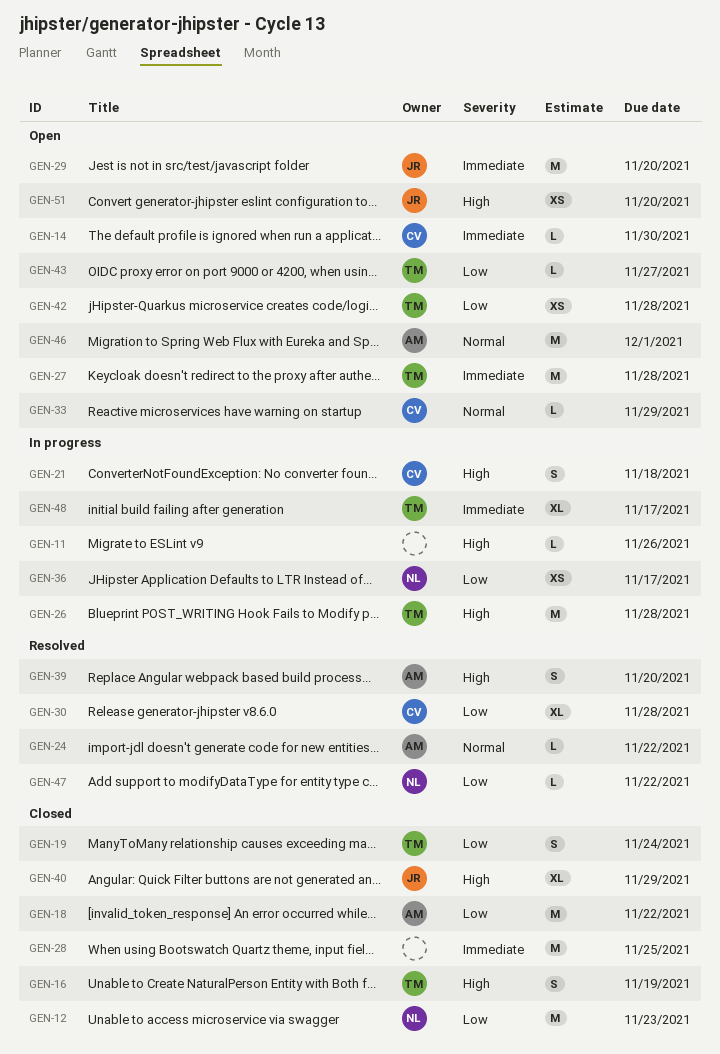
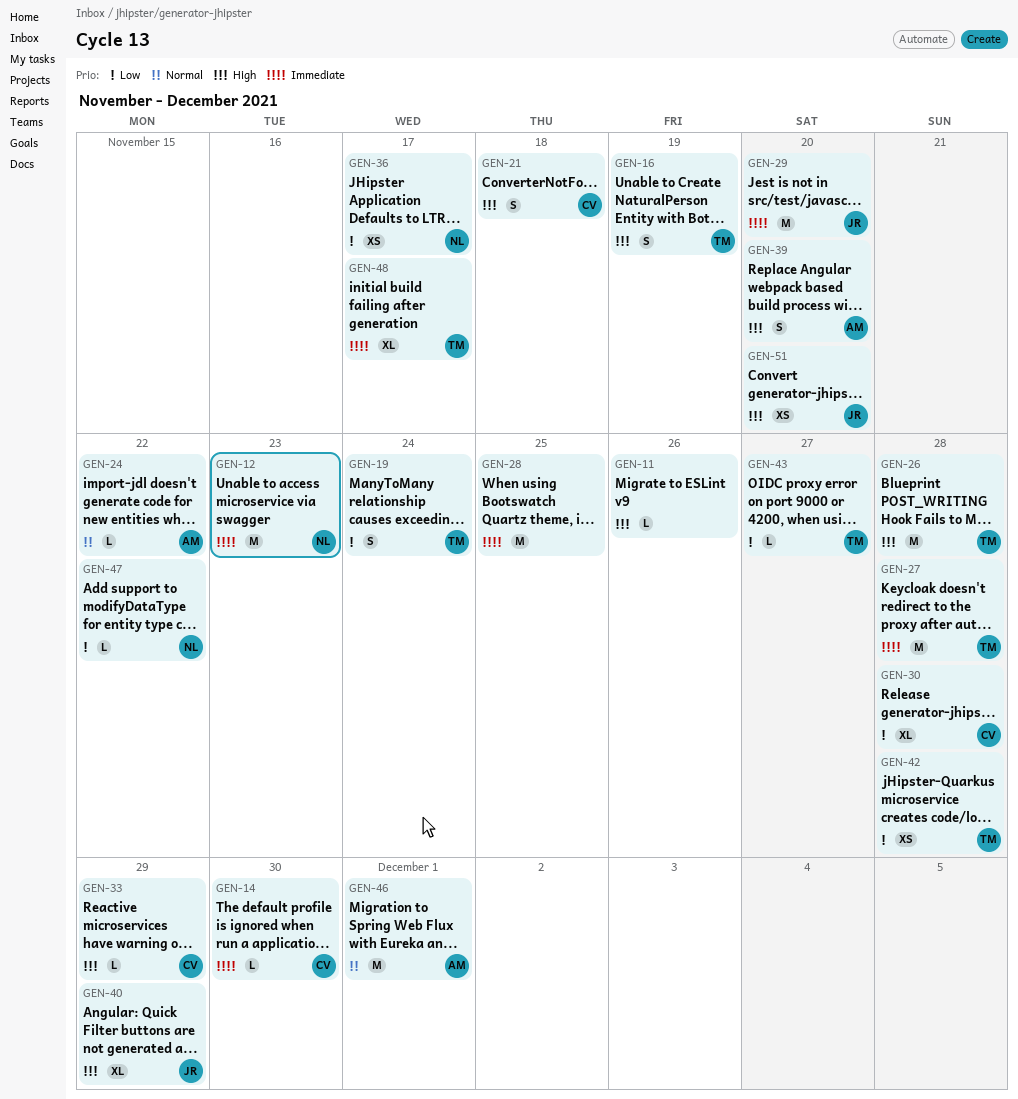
GEN-12, priority: Low -> Immediate
GEN-18: present -> none
GEN-33, priority: Normal -> High

